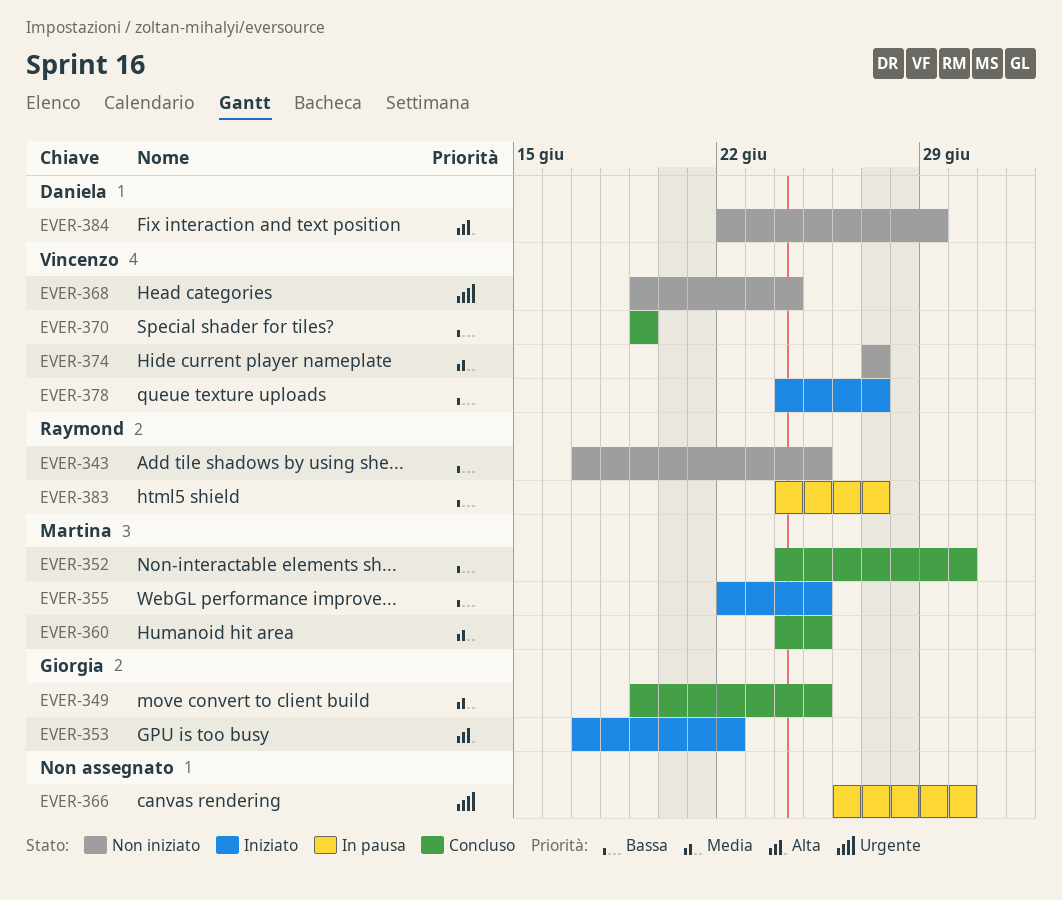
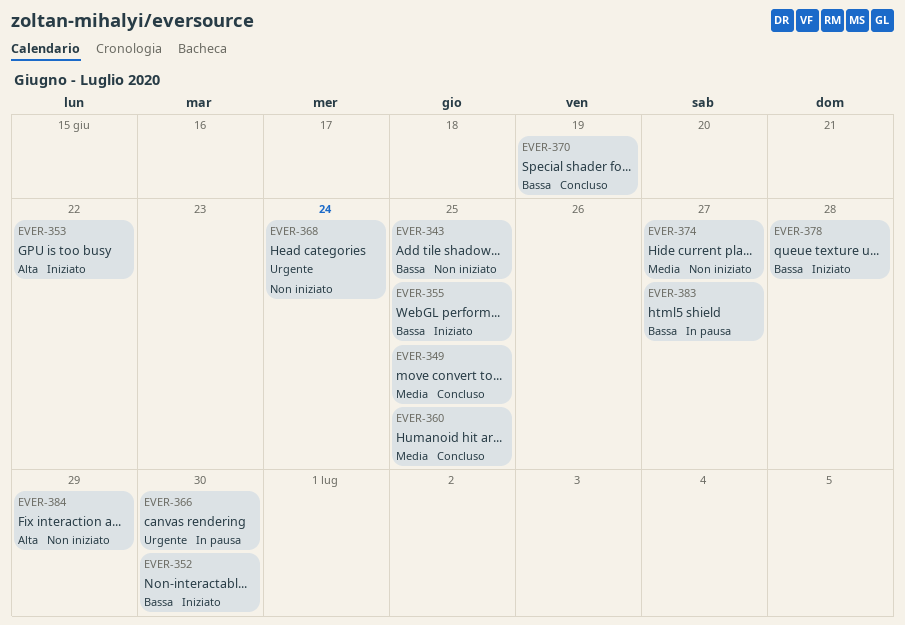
EVER-352, status: Concluso -> Iniziato
EVER-378, due: Jun 27 -> Jun 28

